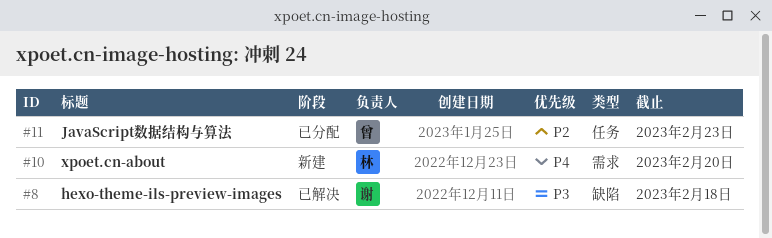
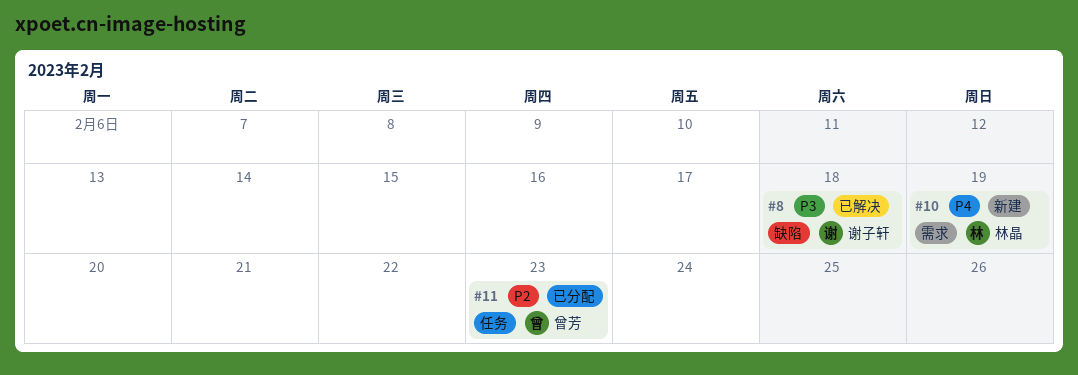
#10, due: Feb 20 -> Feb 19

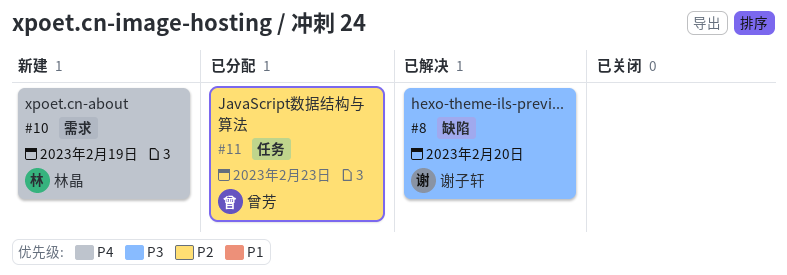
#8, due: Feb 18 -> Feb 20

